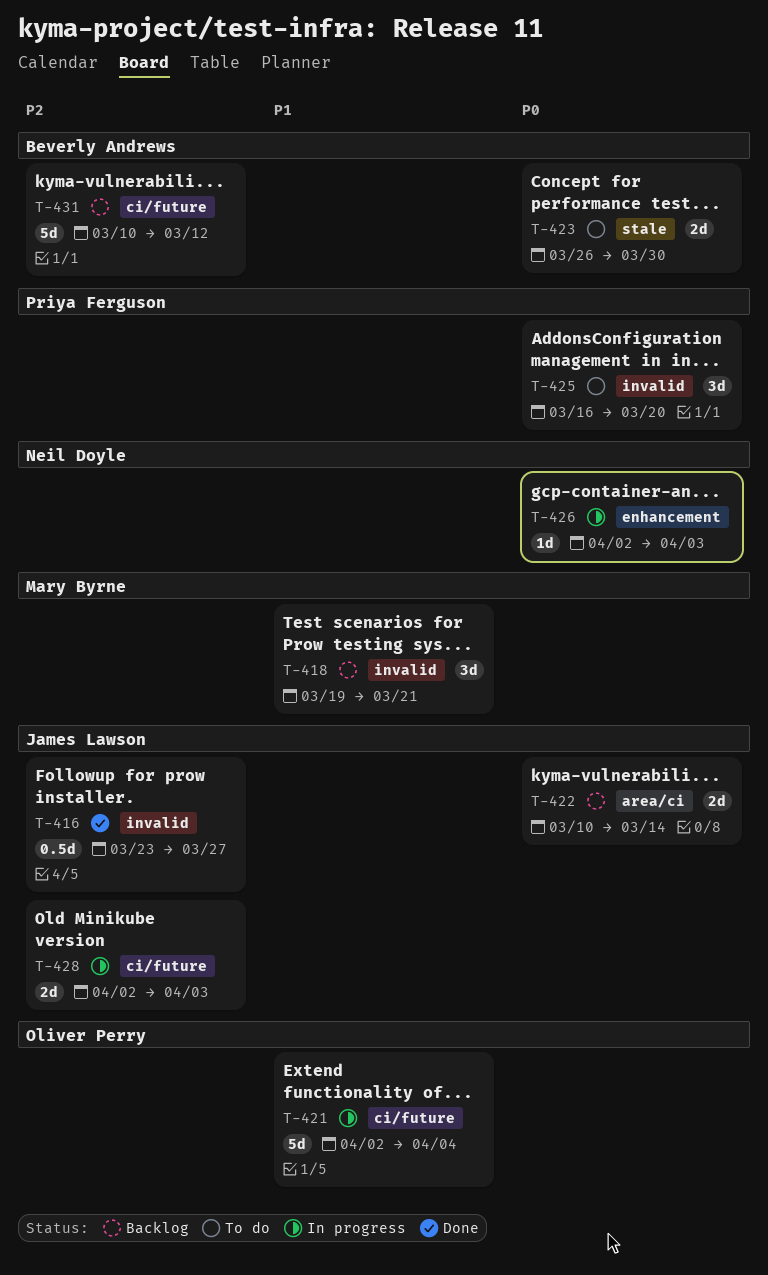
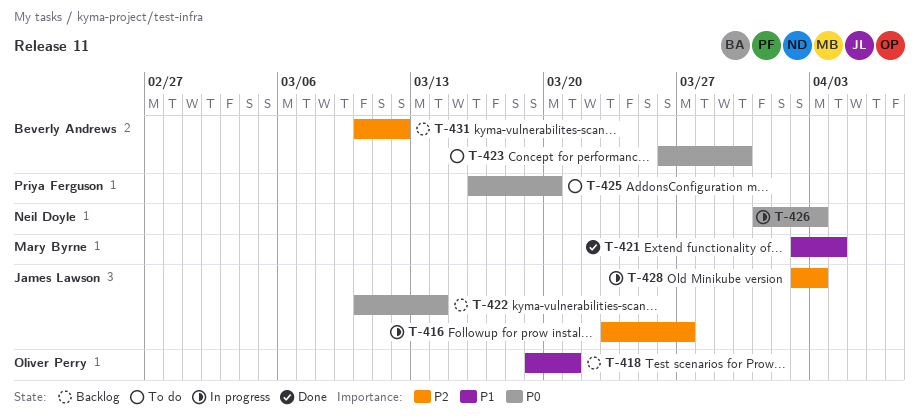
T-416, status: Done -> In progress
T-418, owner: Mary Byrne -> Oliver Perry
T-421, status: In progress -> Done
T-421, owner: Oliver Perry -> Mary Byrne
T-426, start: Apr 2 -> Mar 31

